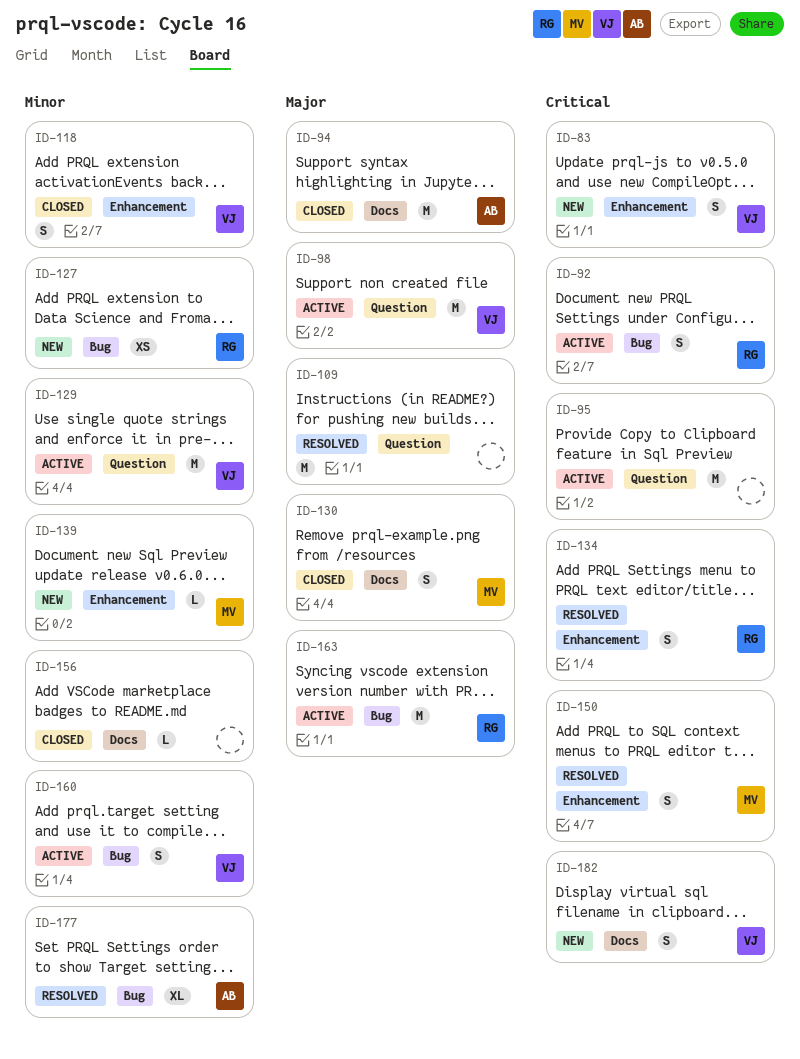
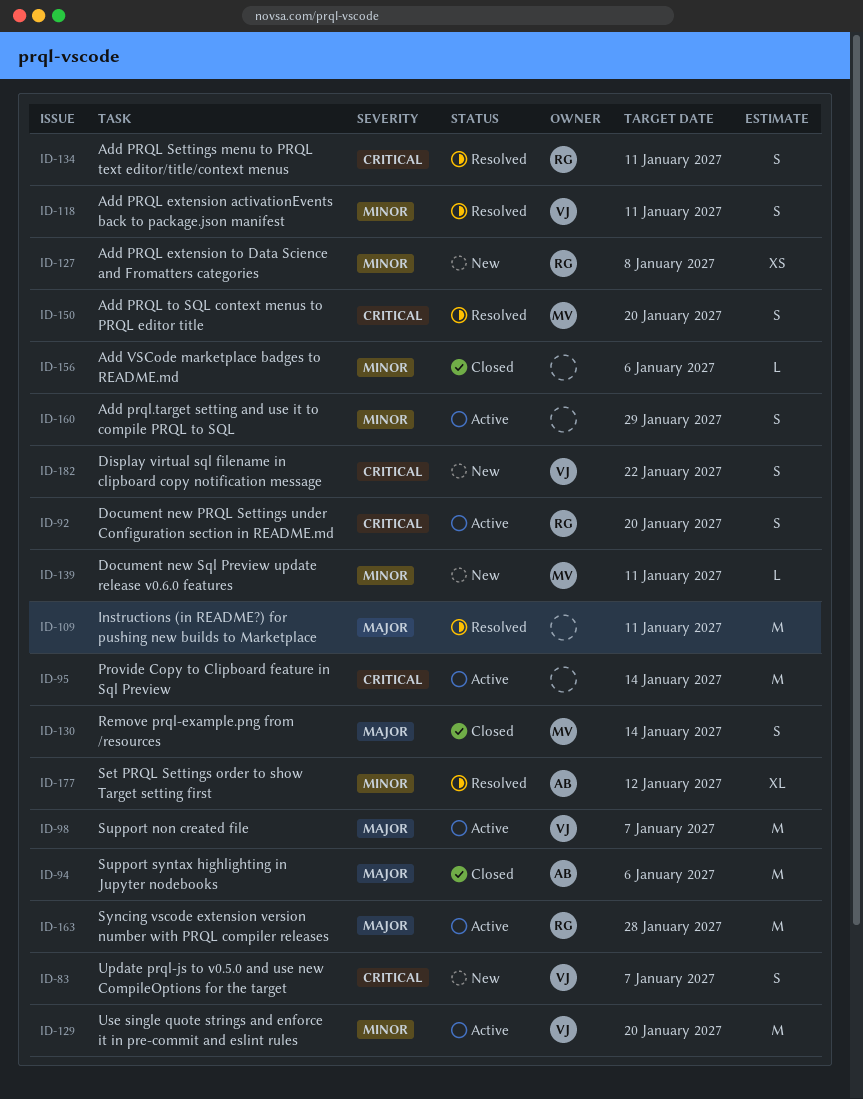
ID-118, status: Closed -> Resolved
ID-160, owner: VJ -> none

